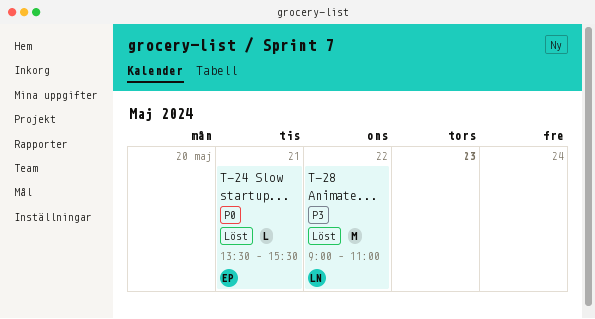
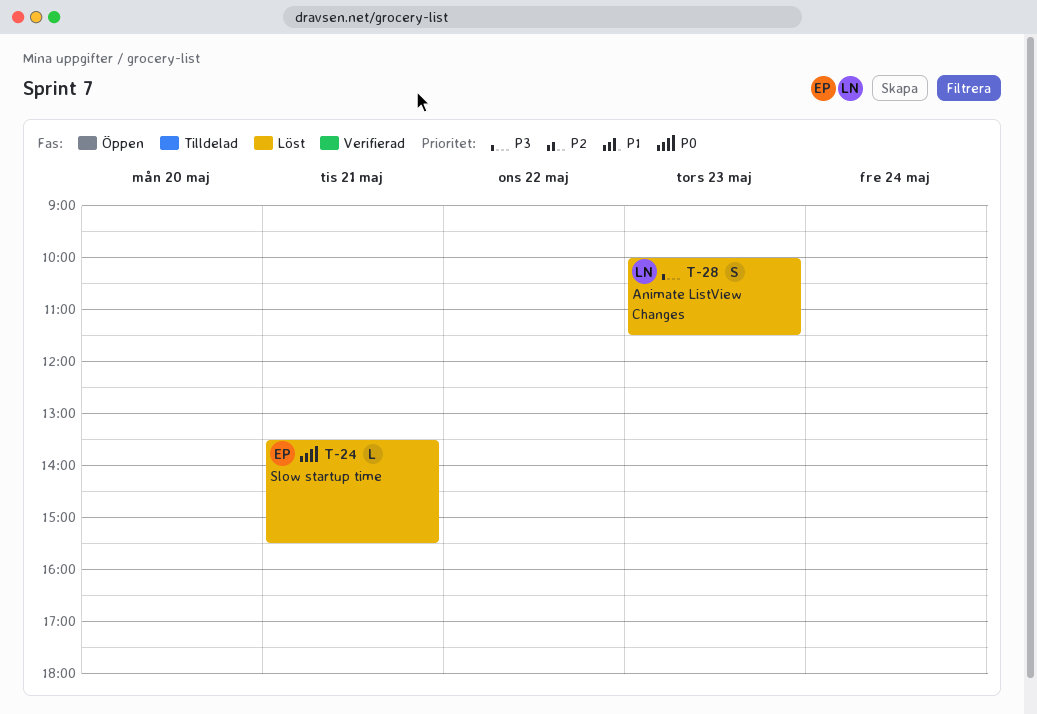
T-28, estimate: M -> S
T-28, day: May 22 -> May 23
T-28, begins: 09:00 -> 10:00
T-28, ends: 11:00 -> 11:30

